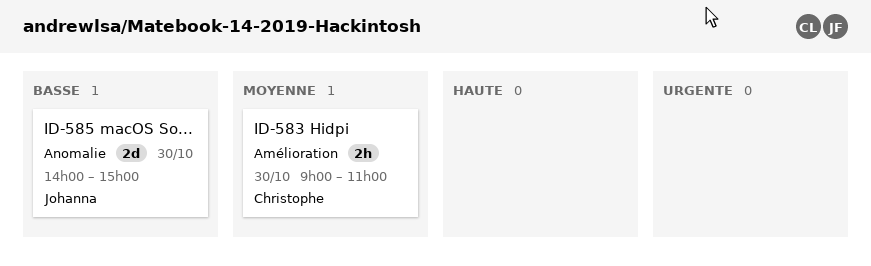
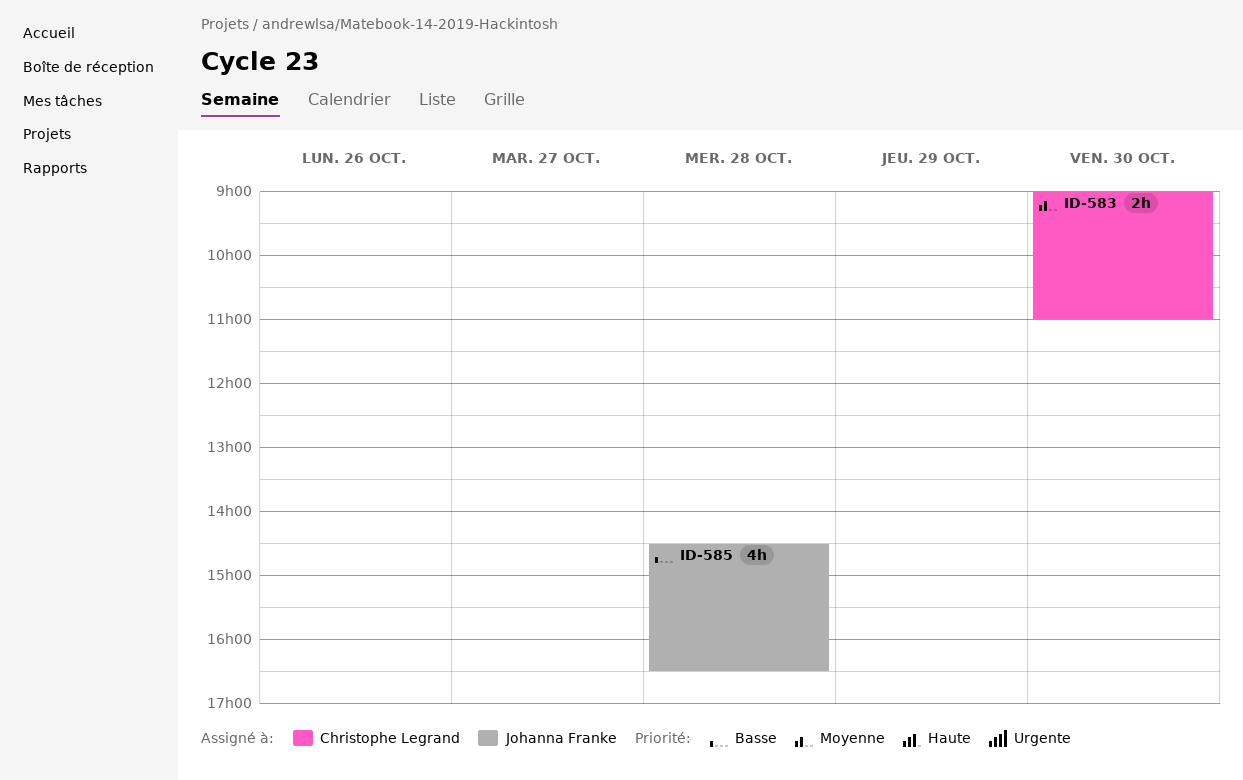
ID-585, estimate: 2d -> 4h
ID-585, day: Oct 30 -> Oct 28
ID-585, begins: 14:00 -> 14:30
ID-585, ends: 15:00 -> 16:30

